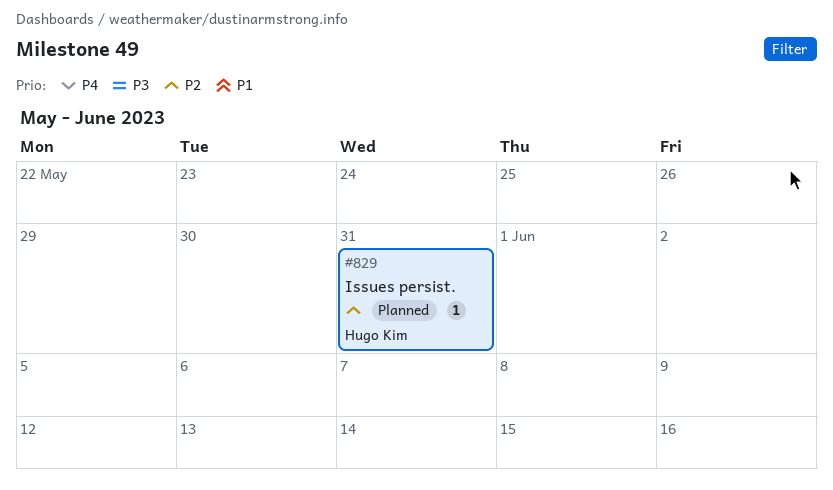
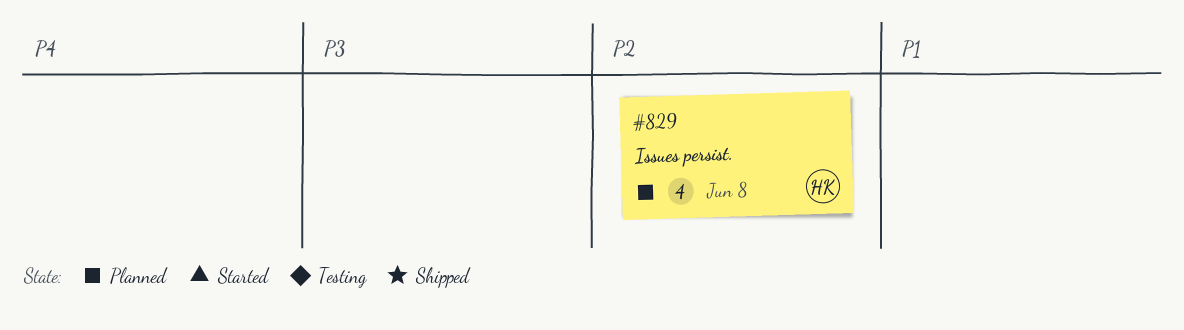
#829, estimate: 1 -> 4
#829, due: May 31 -> Jun 8

